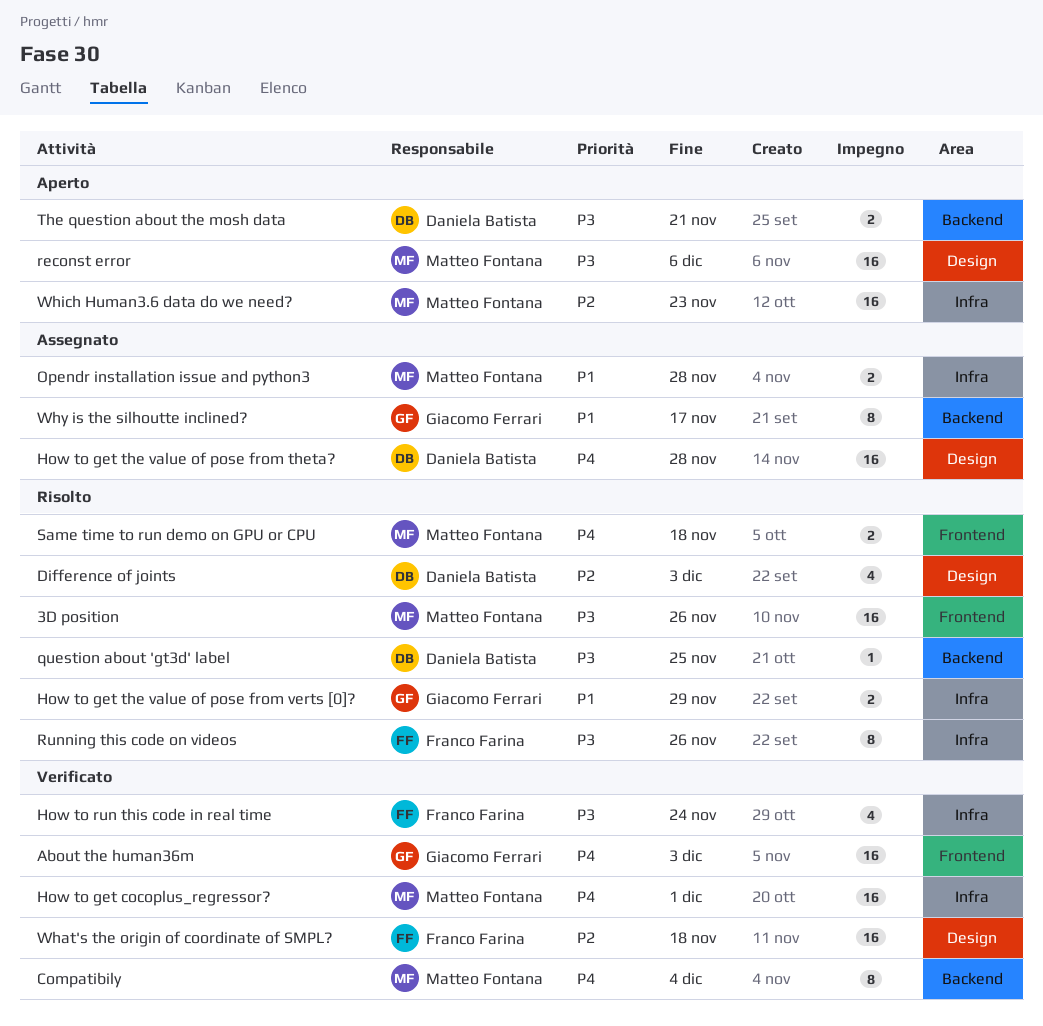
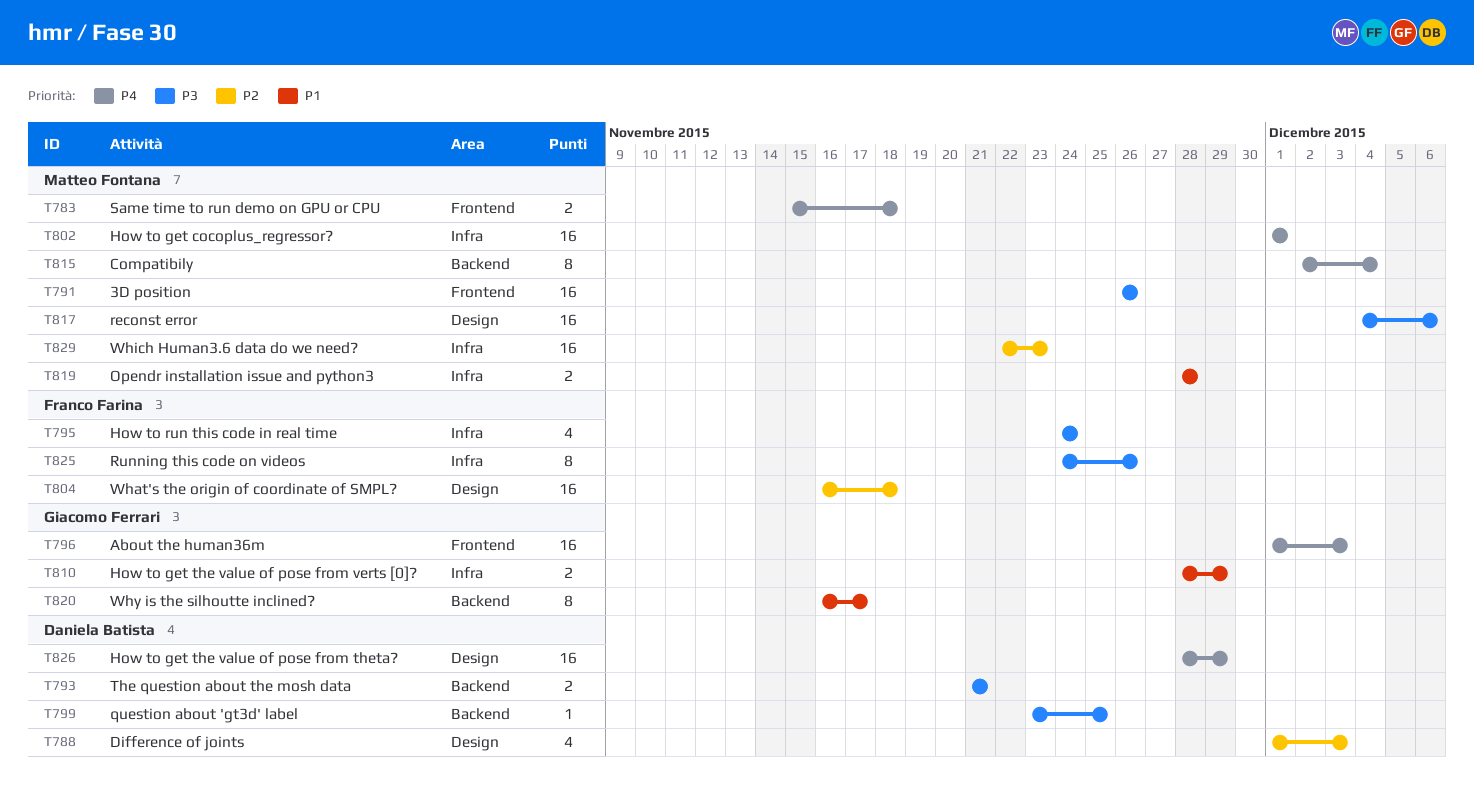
How to get the value of pose from theta?, due: Nov 28 -> Nov 29

